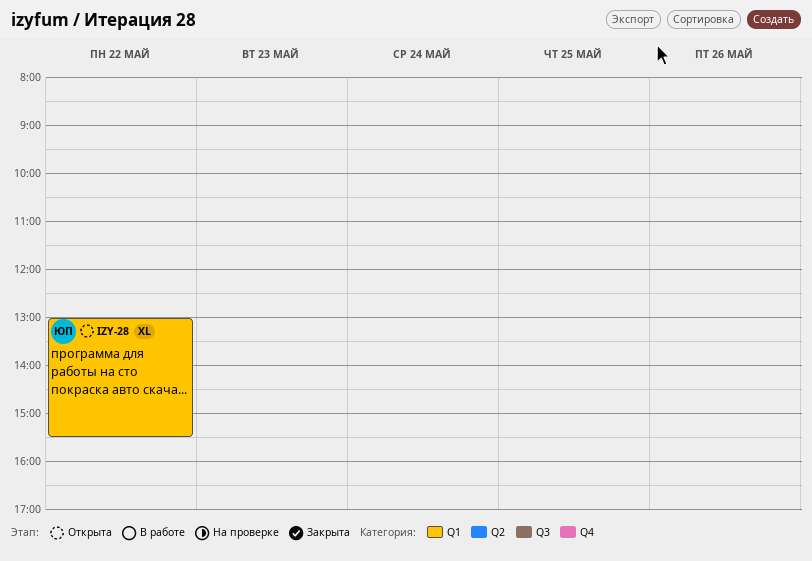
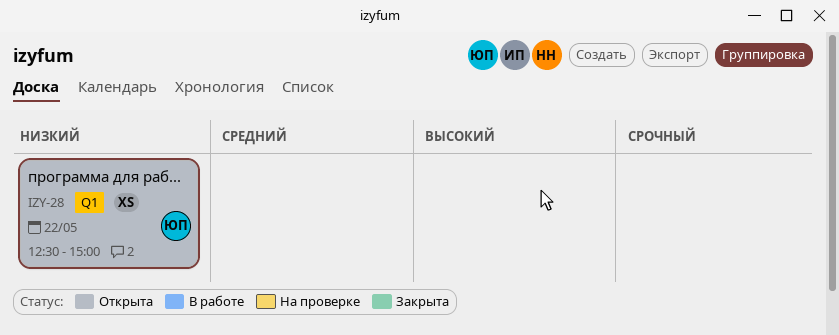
IZY-28, estimate: XL -> XS
IZY-28, begins: 13:00 -> 12:30
IZY-28, ends: 15:30 -> 15:00

